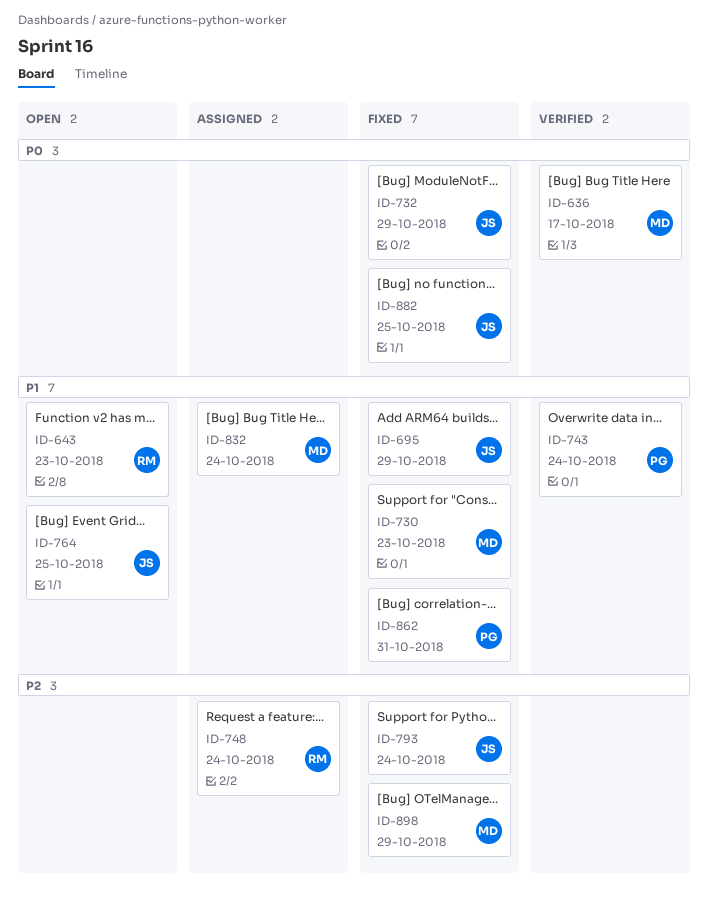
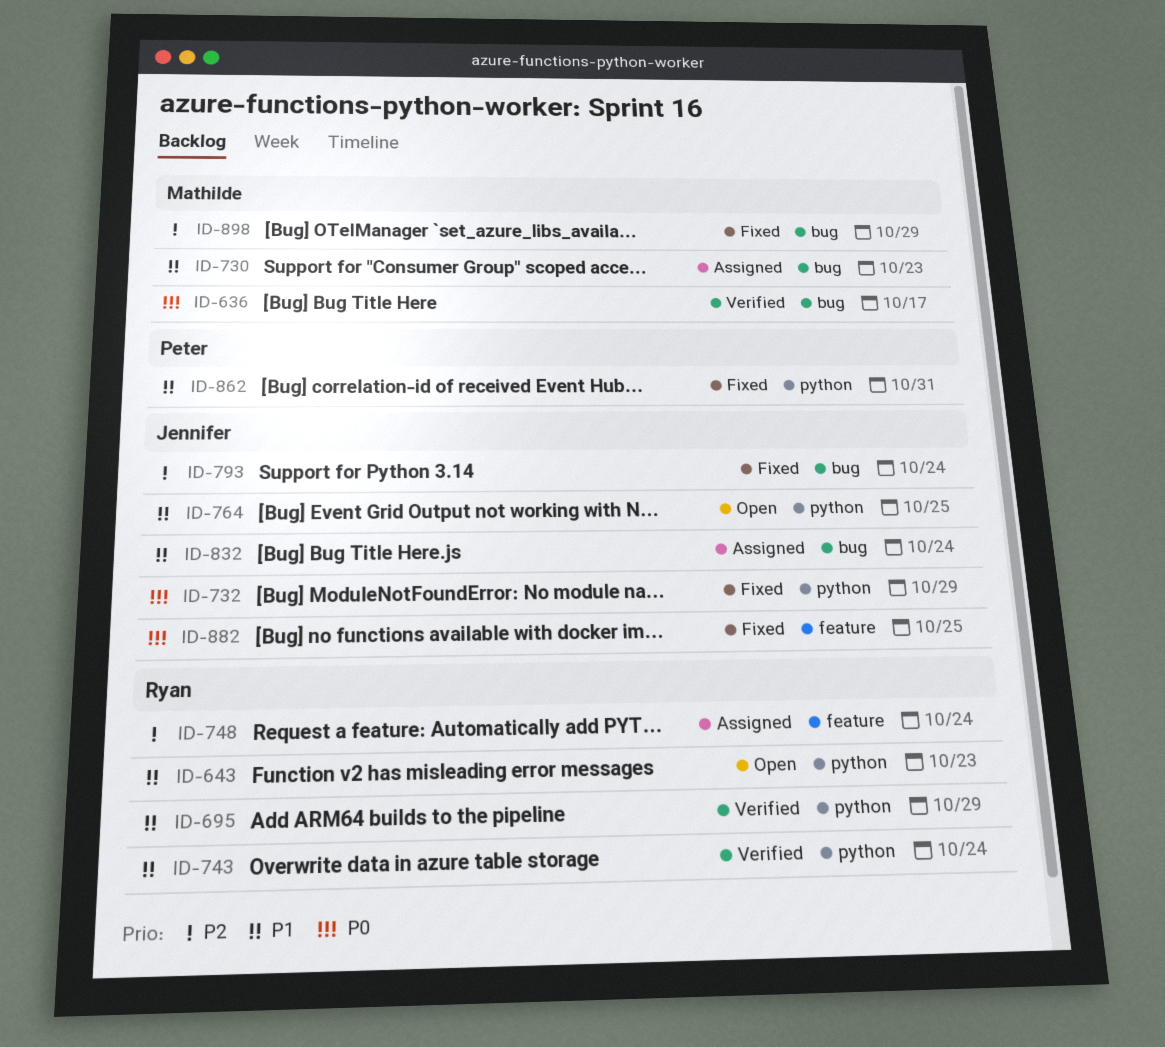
ID-695, status: Fixed -> Verified
ID-695, owner: Jennifer -> Ryan
ID-730, status: Fixed -> Assigned
ID-743, owner: Peter -> Ryan
ID-832, owner: Mathilde -> Jennifer

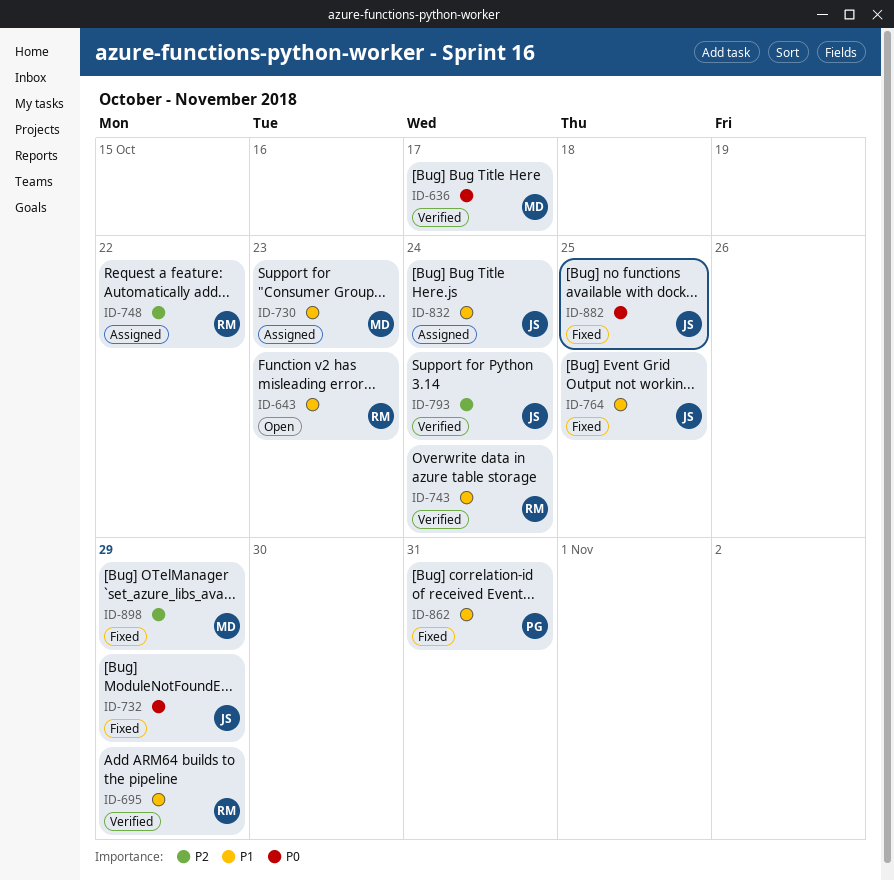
ID-748, due: Oct 24 -> Oct 22
ID-764, status: Open -> Fixed
ID-793, status: Fixed -> Verified

